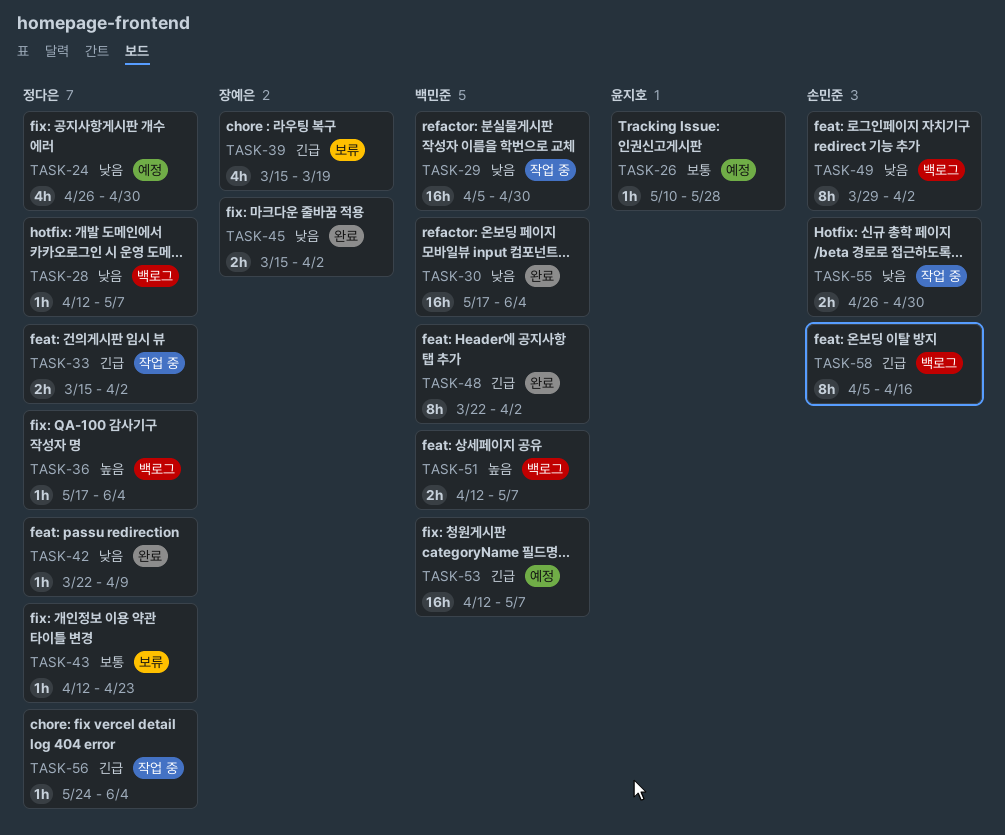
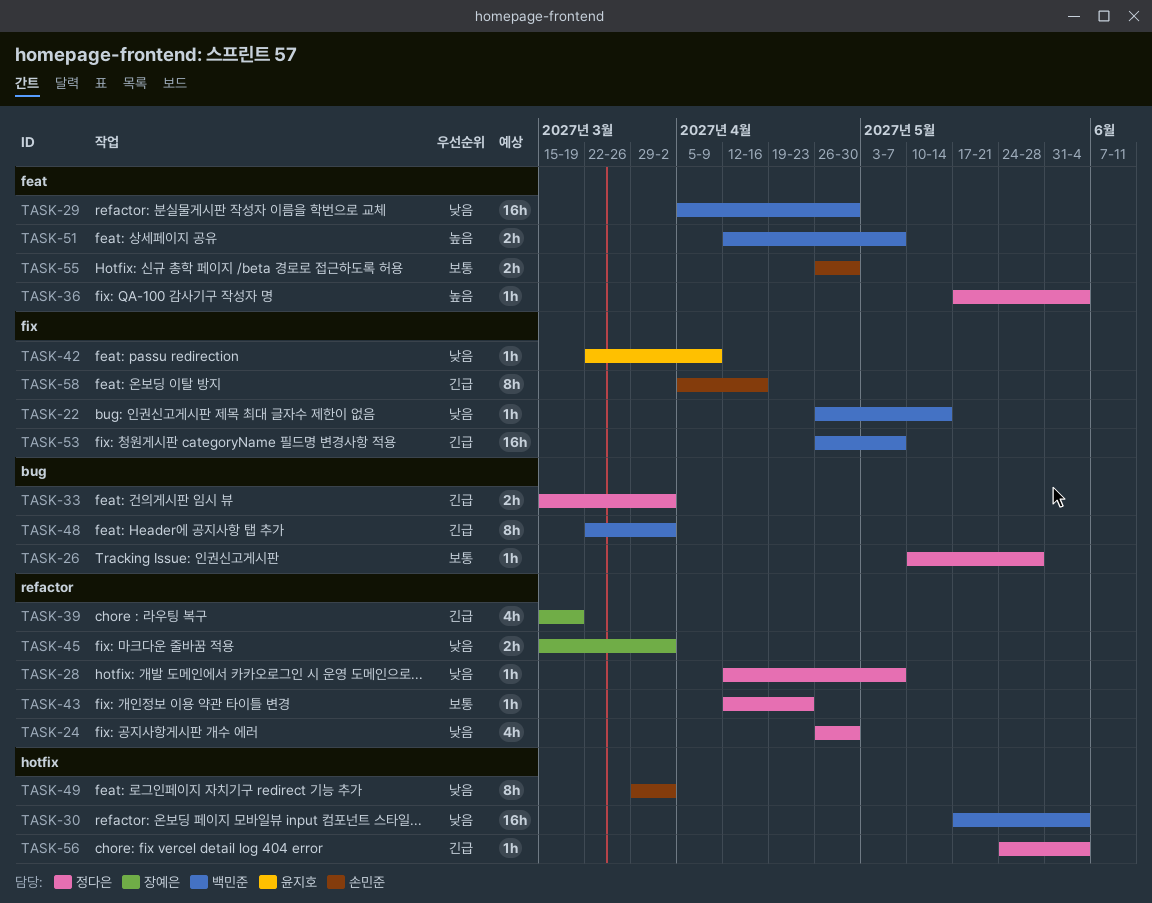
TASK-22: none -> present
TASK-26, owner: 윤지호 -> 정다은
TASK-42, owner: 정다은 -> 윤지호
TASK-53, start: Apr 12 -> Apr 26
TASK-55, priority: 낮음 -> 보통

